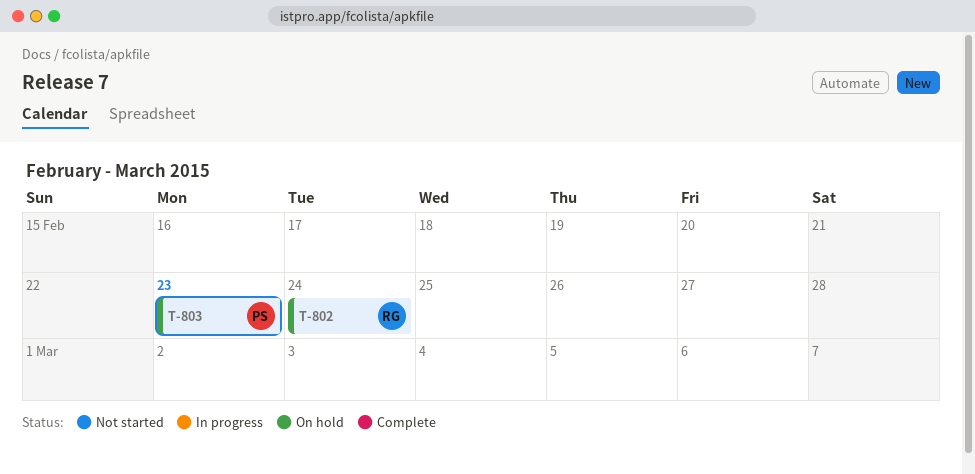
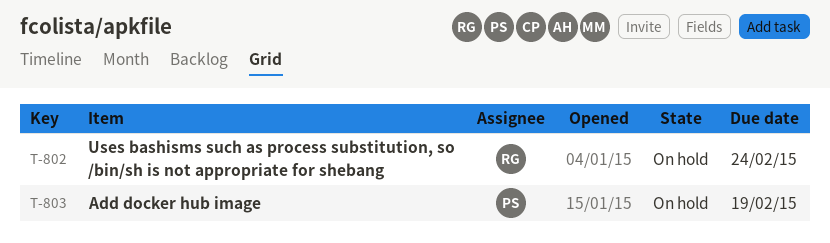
T-803, due: Feb 23 -> Feb 19

